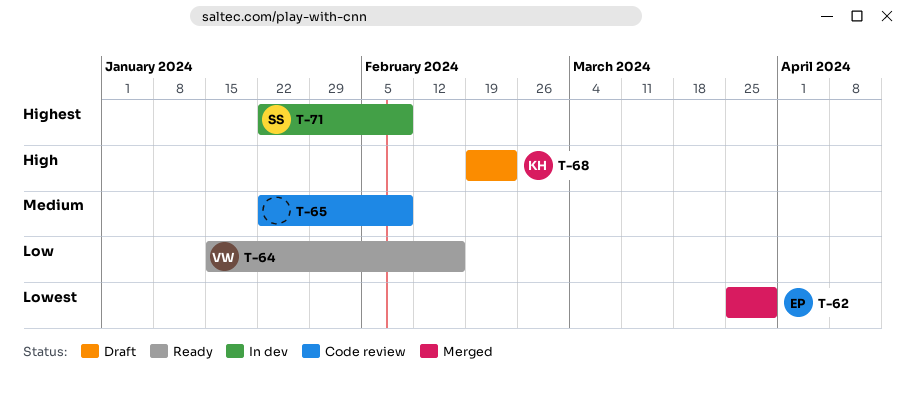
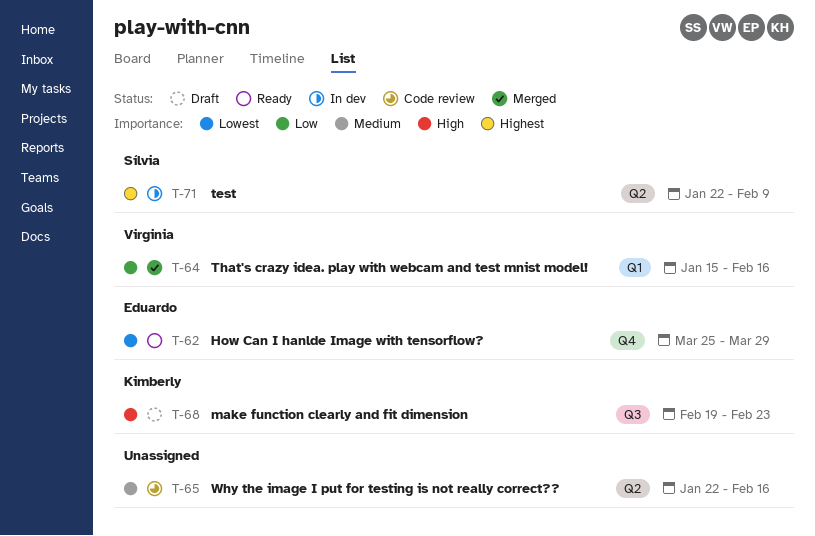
T-62, status: Merged -> Ready
T-64, status: Ready -> Merged
T-65, due: Feb 9 -> Feb 16

